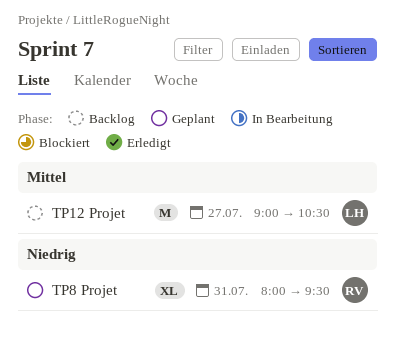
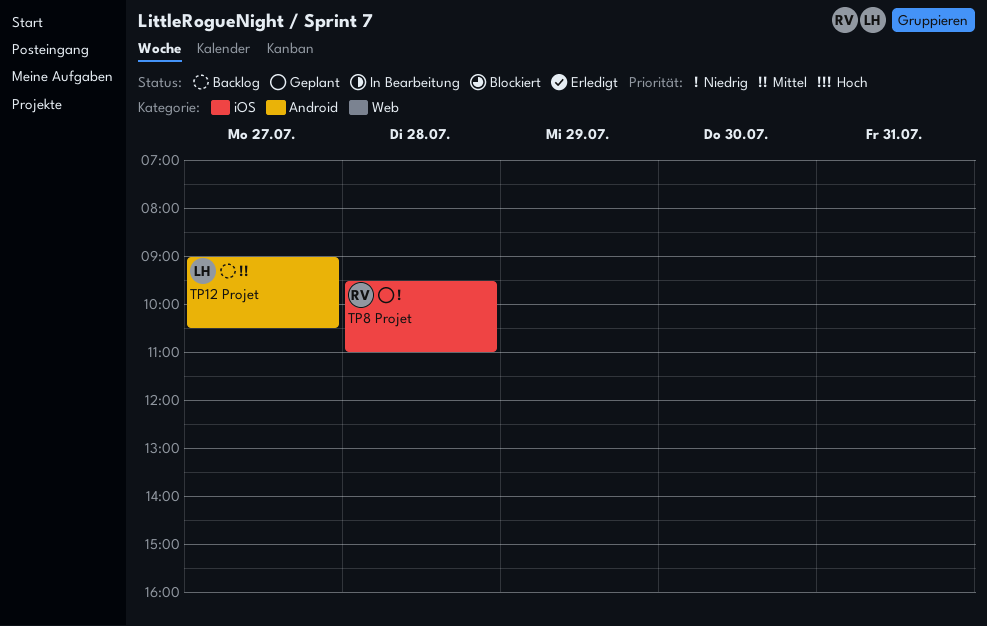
TP8 Projet, day: Jul 31 -> Jul 28
TP8 Projet, begins: 08:00 -> 09:30
TP8 Projet, ends: 09:30 -> 11:00

